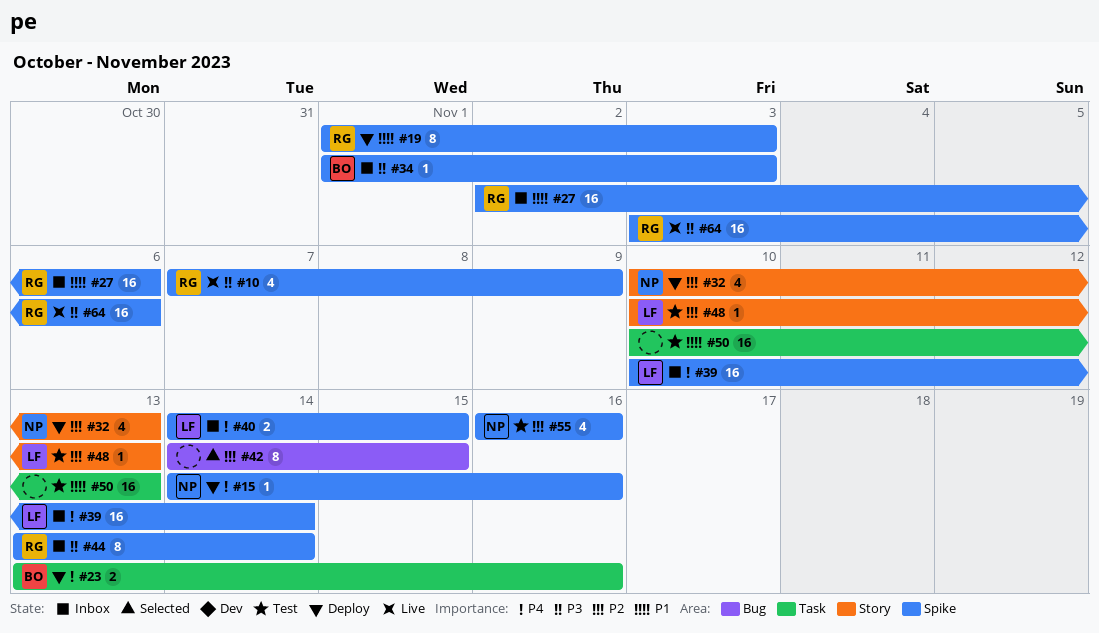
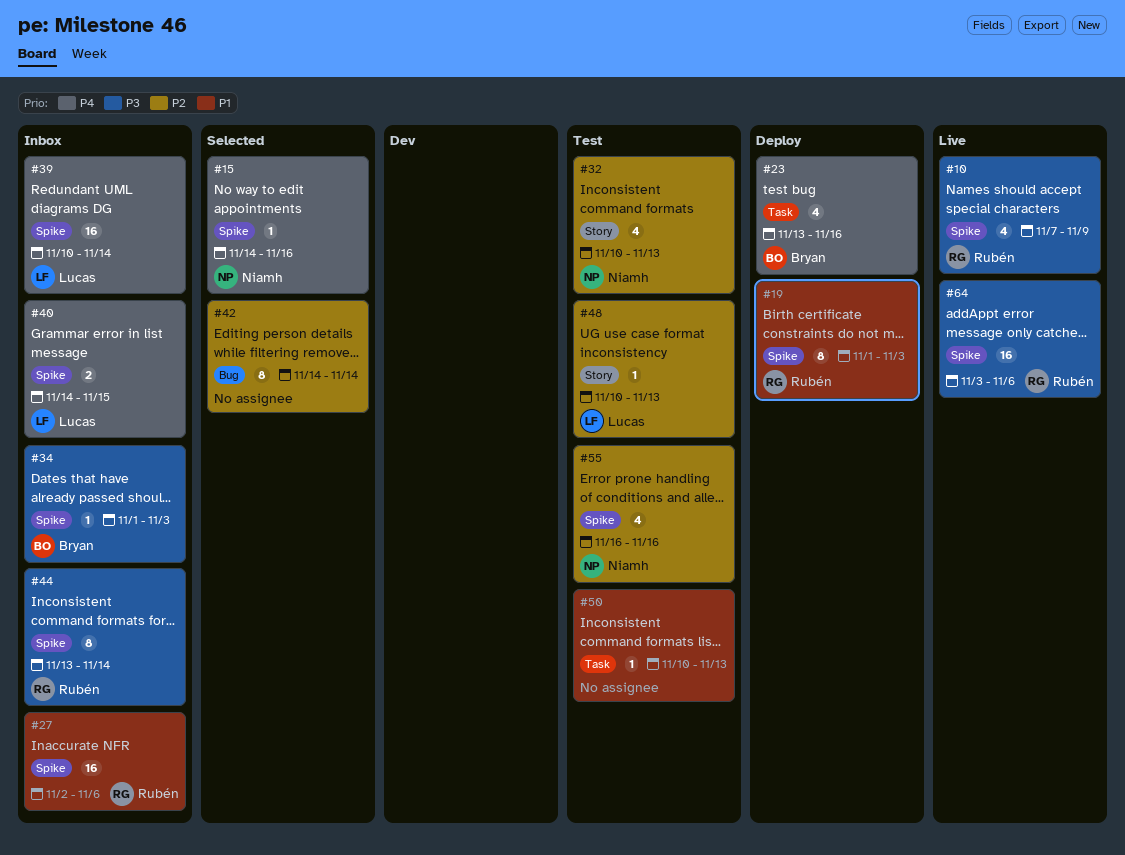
#15, status: Deploy -> Selected
#23, estimate: 2 -> 4
#32, status: Deploy -> Test
#42, due: Nov 15 -> Nov 14
#50, estimate: 16 -> 1

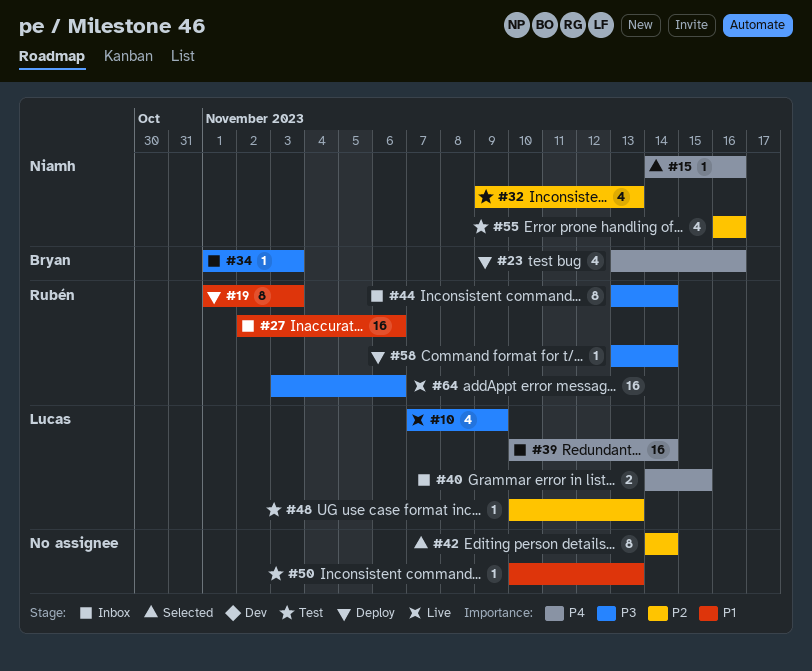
#10, owner: Rubén -> Lucas
#32, start: Nov 10 -> Nov 9
#58: none -> present

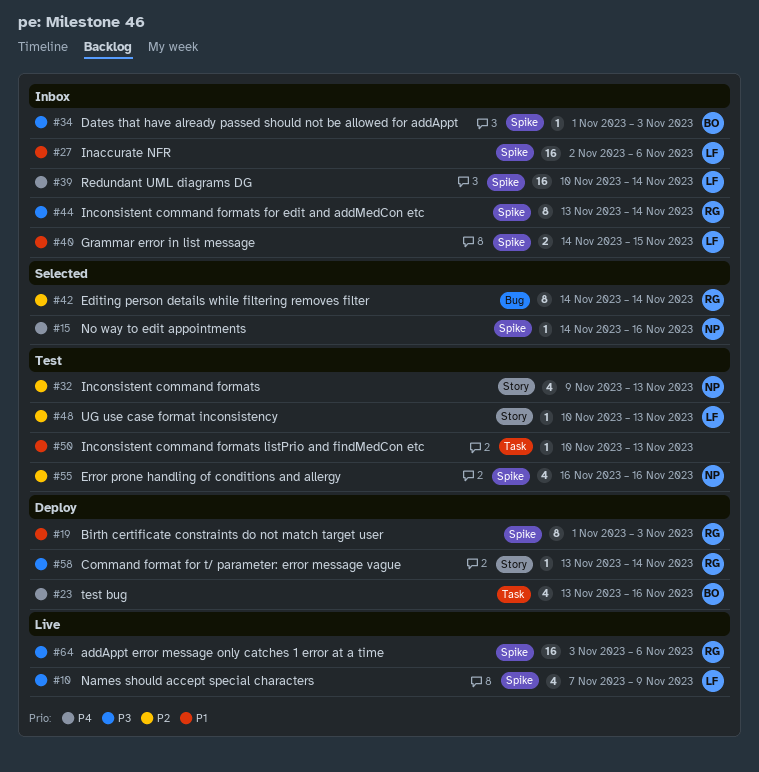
#27, owner: Rubén -> Lucas
#40, priority: P4 -> P1
#42, owner: none -> Rubén

